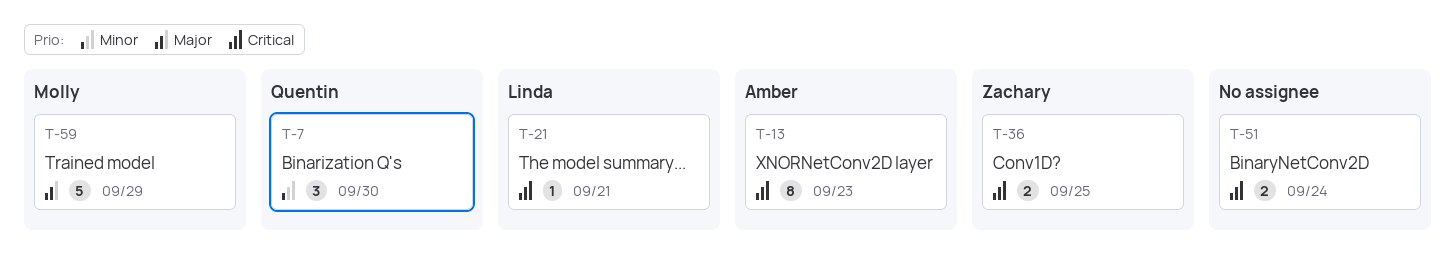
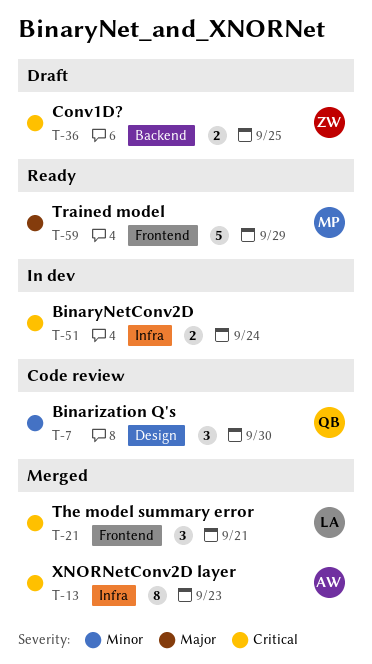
T-21, estimate: 1 -> 3

